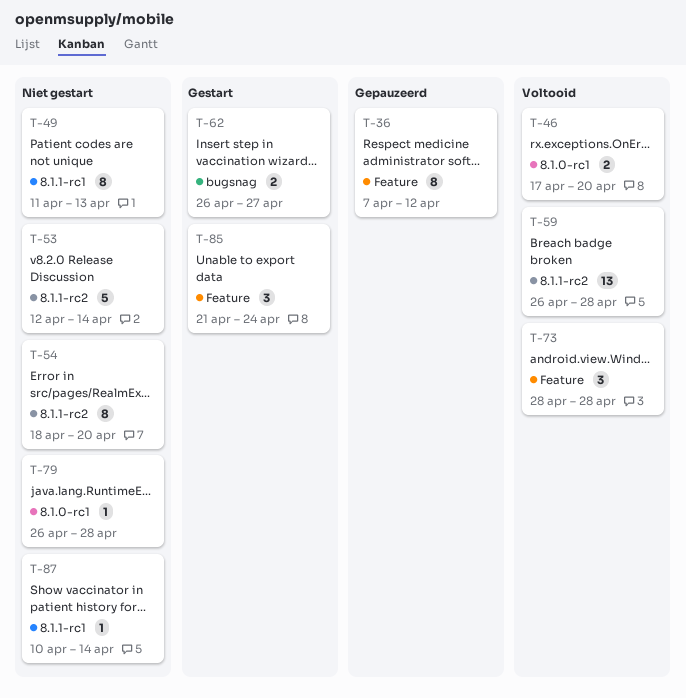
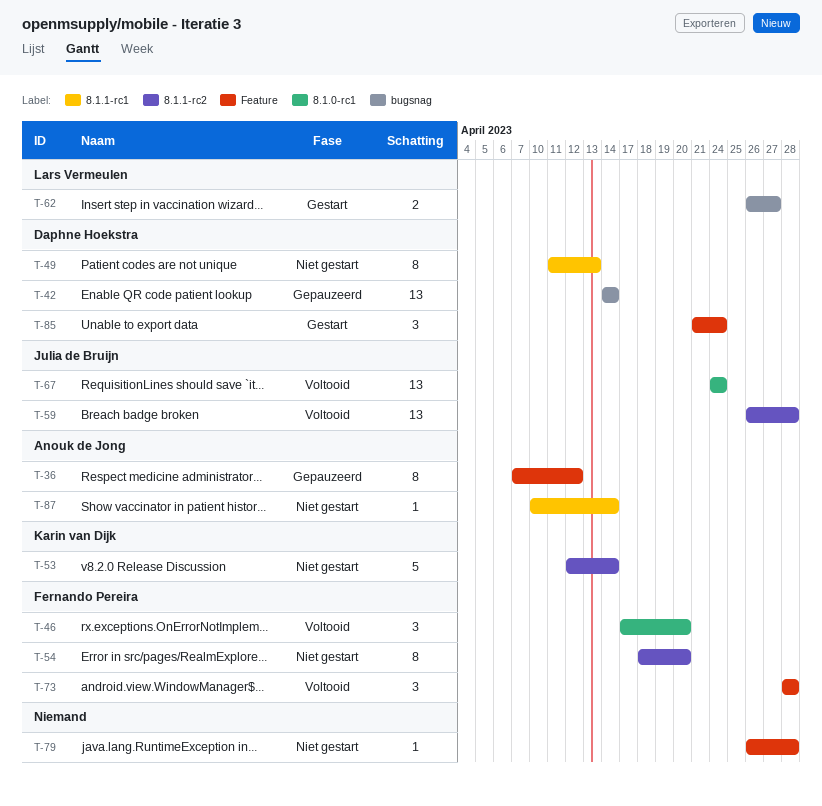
T-42: none -> present
T-46, estimate: 2 -> 3
T-67: none -> present
T-79, label: 8.1.0-rc1 -> Feature

